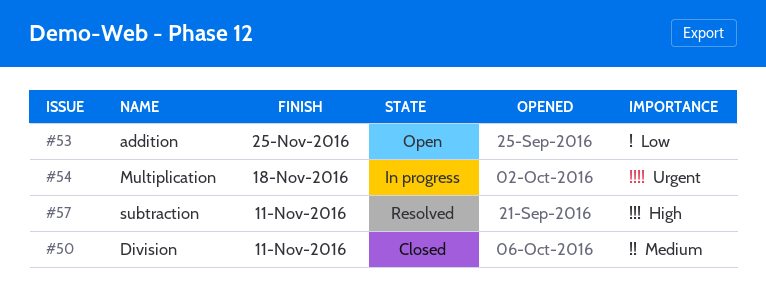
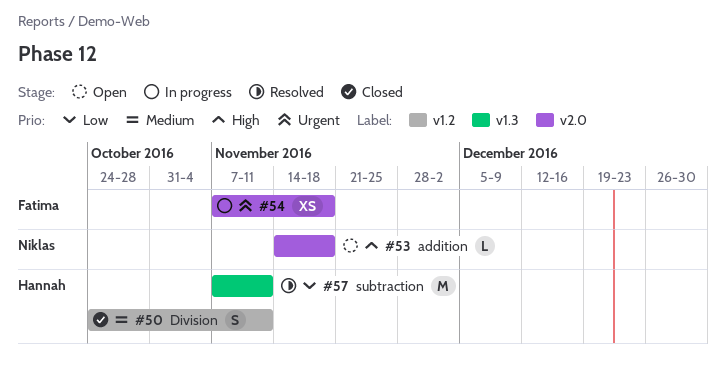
#53, priority: Low -> High
#53, due: Nov 25 -> Nov 18
#57, priority: High -> Low

